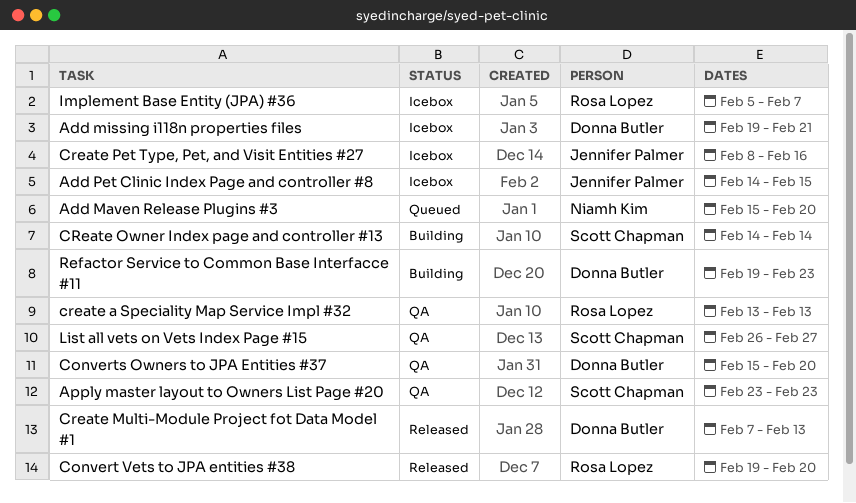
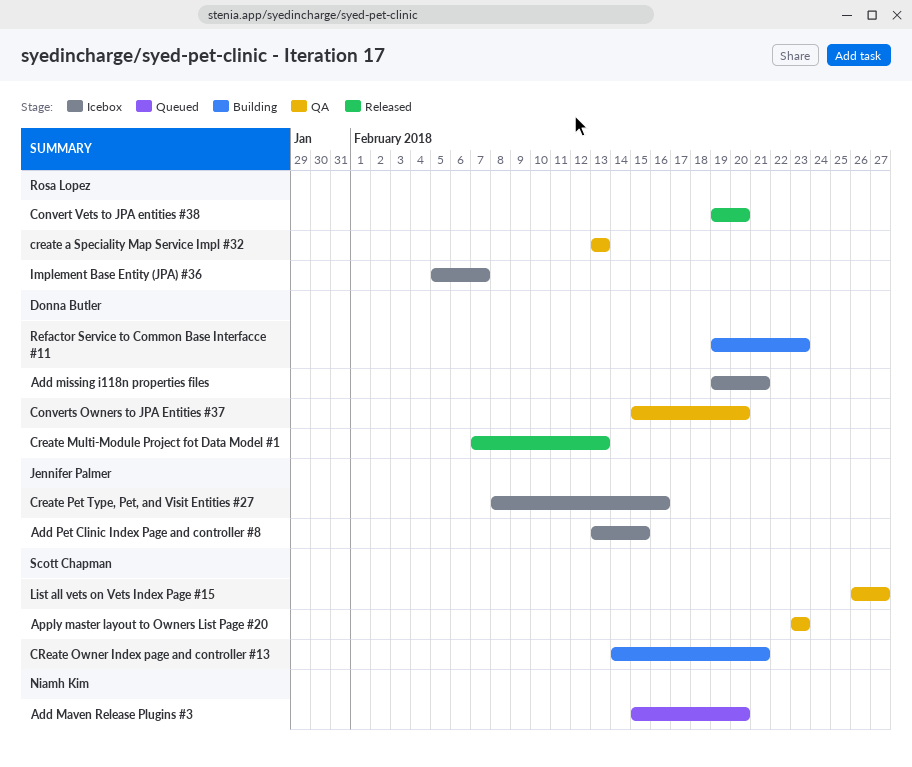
Add Pet Clinic Index Page and controller #8, start: Feb 14 -> Feb 13
CReate Owner Index page and controller #13, due: Feb 14 -> Feb 21

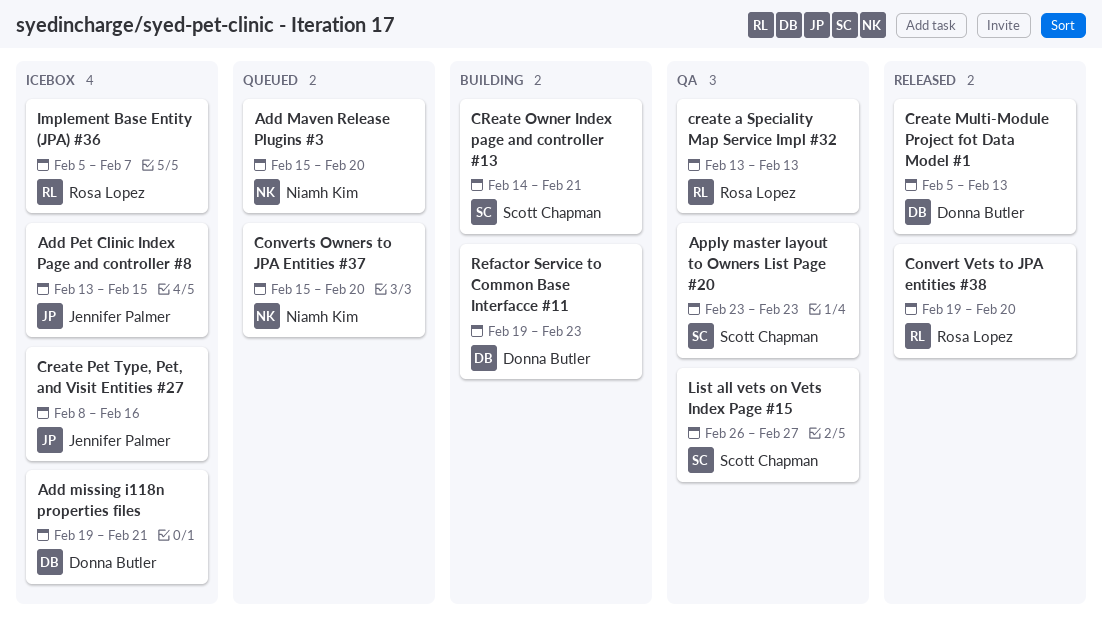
Converts Owners to JPA Entities #37, status: QA -> Queued
Converts Owners to JPA Entities #37, owner: Donna Butler -> Niamh Kim
Create Multi-Module Project fot Data Model #1, start: Feb 7 -> Feb 5

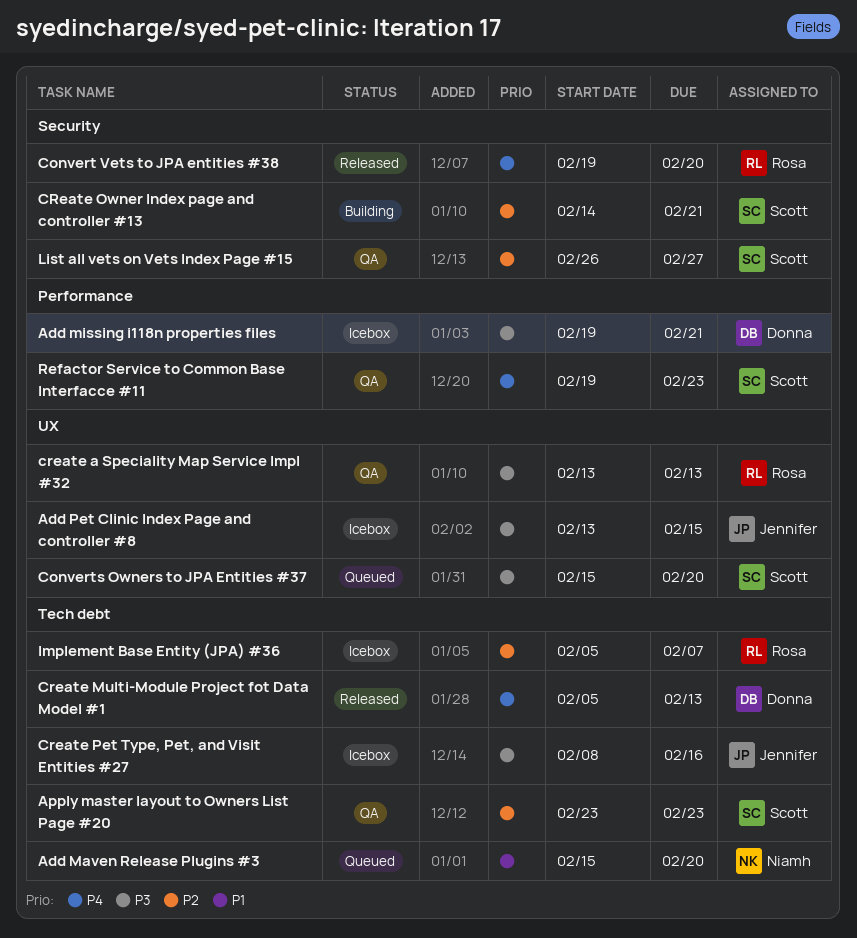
Converts Owners to JPA Entities #37, owner: Niamh Kim -> Scott Chapman
Refactor Service to Common Base Interfacce #11, status: Building -> QA
Refactor Service to Common Base Interfacce #11, owner: Donna Butler -> Scott Chapman

